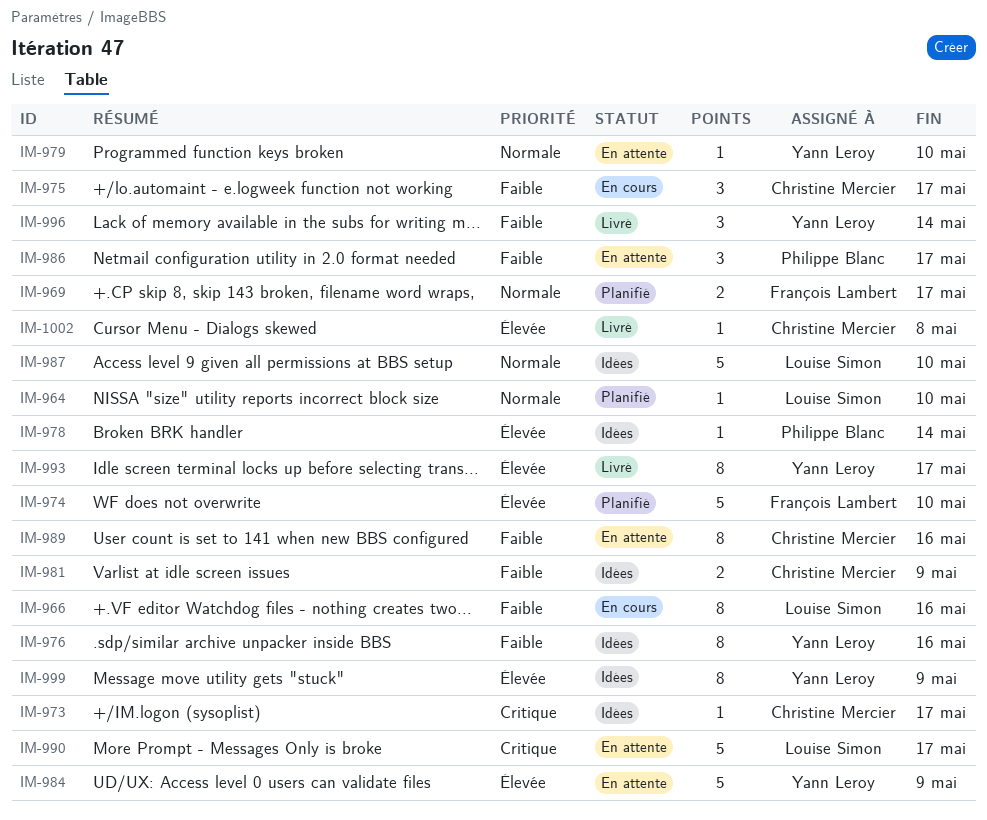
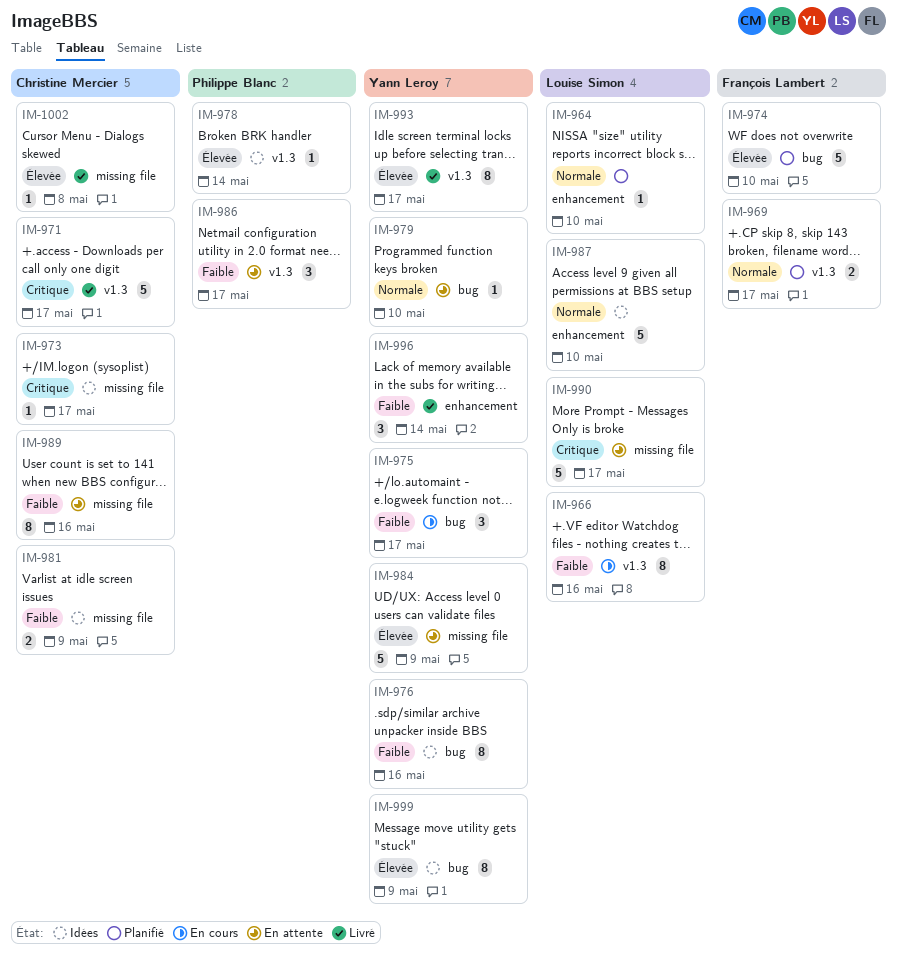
IM-971: none -> present
IM-975, owner: Christine Mercier -> Yann Leroy

